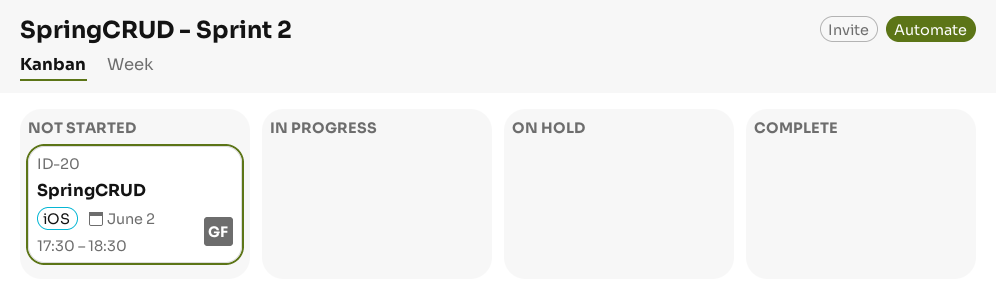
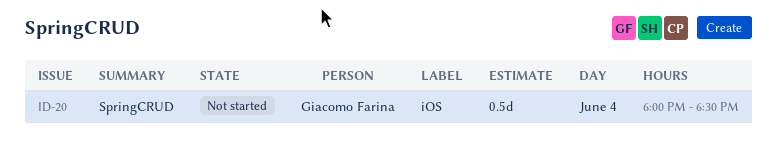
ID-20, day: Jun 2 -> Jun 4
ID-20, begins: 17:30 -> 18:00

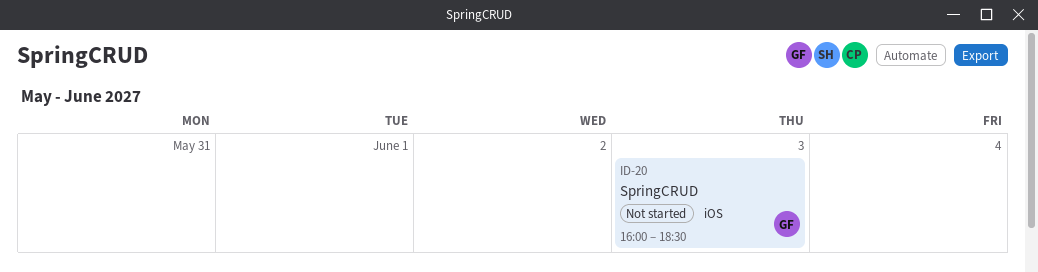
ID-20, day: Jun 4 -> Jun 3
ID-20, begins: 18:00 -> 16:00

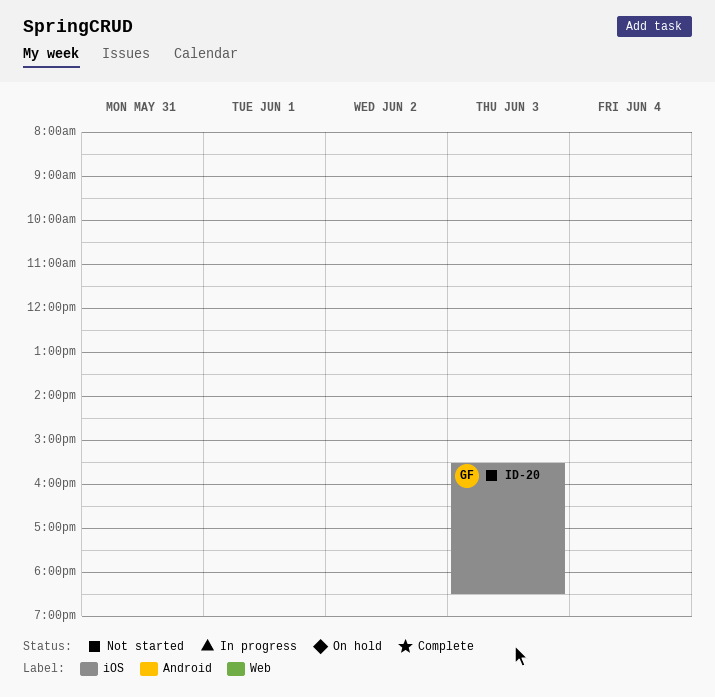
ID-20, begins: 16:00 -> 15:30

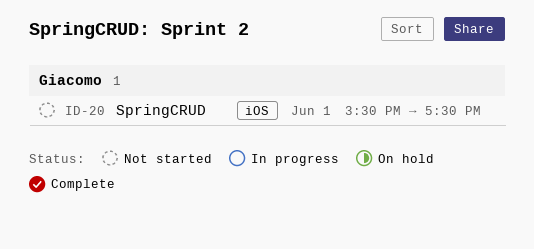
ID-20, day: Jun 3 -> Jun 1
ID-20, ends: 18:30 -> 17:30

